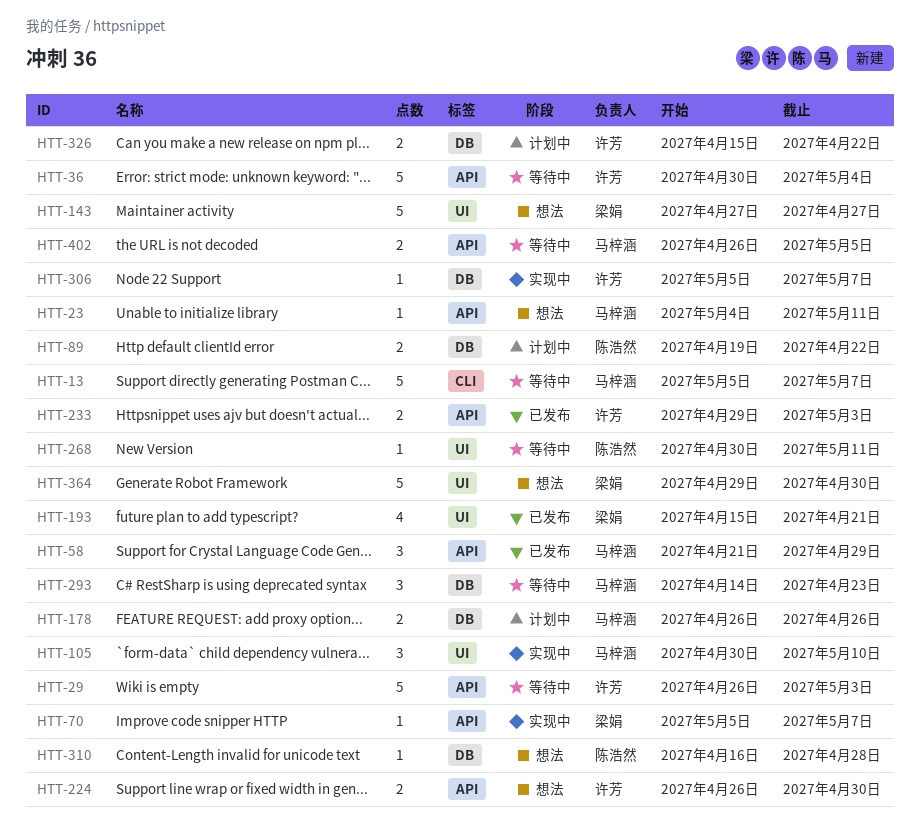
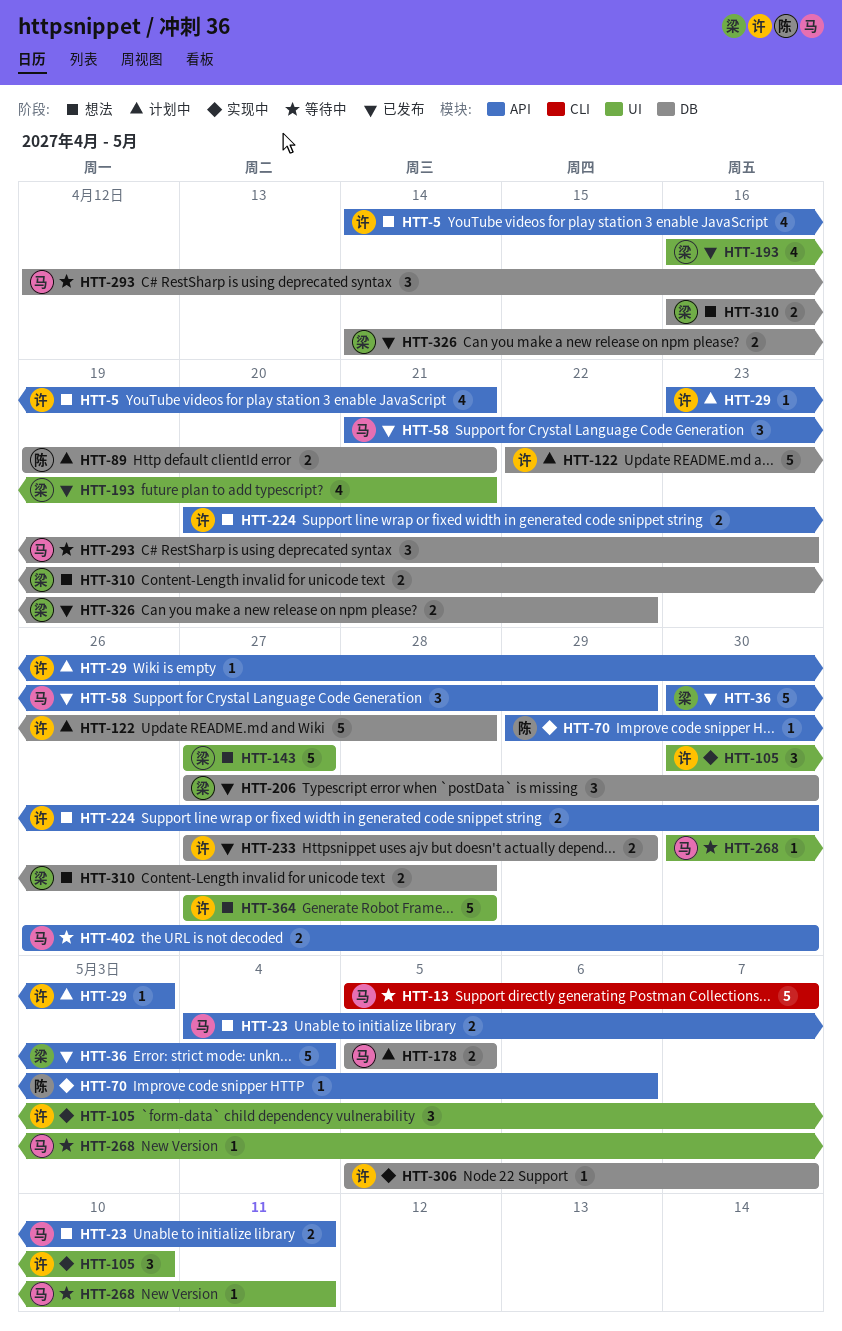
HTT-5: none -> present
HTT-23, estimate: 1 -> 2
HTT-29, status: 等待中 -> 计划中
HTT-29, estimate: 5 -> 1
HTT-29, start: Apr 26 -> Apr 23
HTT-36, status: 等待中 -> 已发布
HTT-36, owner: 许芳 -> 梁娟
HTT-70, owner: 梁娟 -> 陈浩然
HTT-70, start: May 5 -> Apr 29
HTT-70, due: May 7 -> May 6
HTT-89, due: Apr 22 -> Apr 21
HTT-105, owner: 马梓涵 -> 许芳
HTT-122: none -> present
HTT-178, start: Apr 26 -> May 5
HTT-178, due: Apr 26 -> May 5
HTT-193, start: Apr 15 -> Apr 16
HTT-206: none -> present
HTT-224, start: Apr 26 -> Apr 20
HTT-233, label: API -> DB
HTT-233, start: Apr 29 -> Apr 27
HTT-233, due: May 3 -> Apr 29
HTT-268, owner: 陈浩然 -> 马梓涵
HTT-293, start: Apr 14 -> Apr 12
HTT-310, owner: 陈浩然 -> 梁娟
HTT-310, estimate: 1 -> 2
HTT-326, status: 计划中 -> 已发布
HTT-326, owner: 许芳 -> 梁娟
HTT-326, start: Apr 15 -> Apr 14
HTT-364, owner: 梁娟 -> 许芳
HTT-364, start: Apr 29 -> Apr 27
HTT-364, due: Apr 30 -> Apr 28
HTT-402, due: May 5 -> Apr 30

